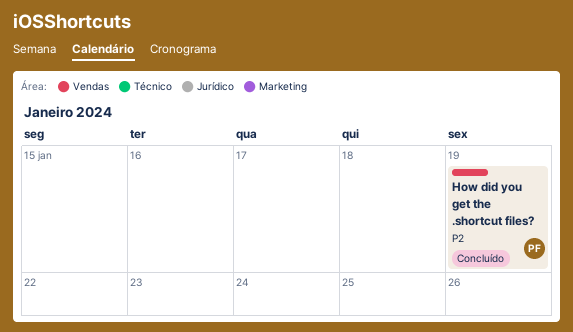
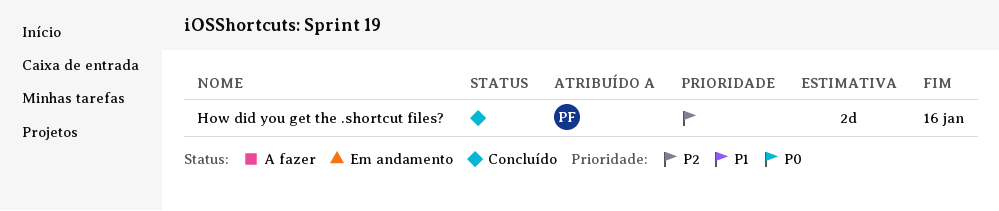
How did you get the .shortcut files?, due: Jan 19 -> Jan 16

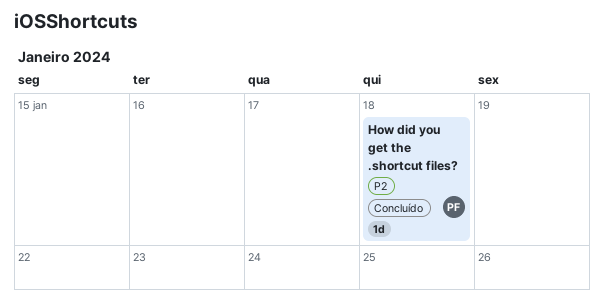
How did you get the .shortcut files?, estimate: 2d -> 1d
How did you get the .shortcut files?, due: Jan 16 -> Jan 18

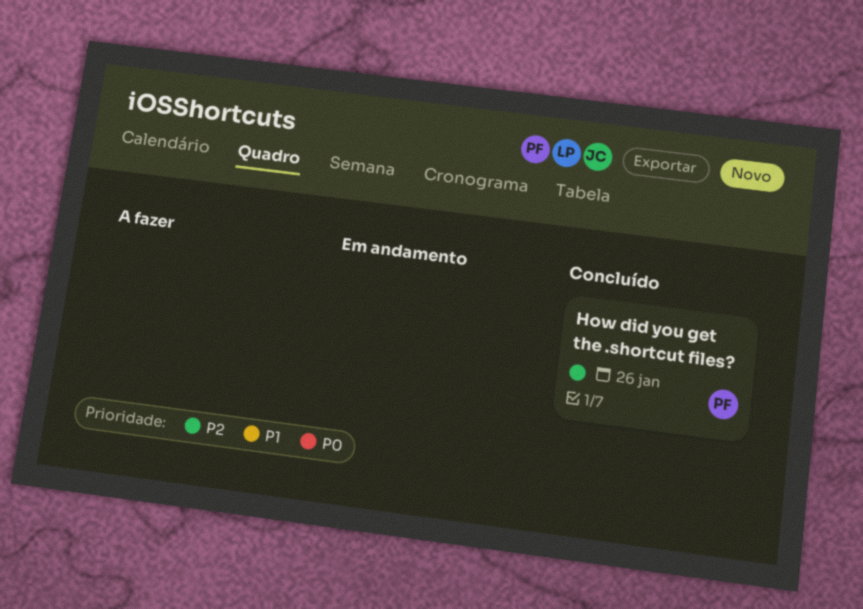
How did you get the .shortcut files?, due: Jan 18 -> Jan 26

